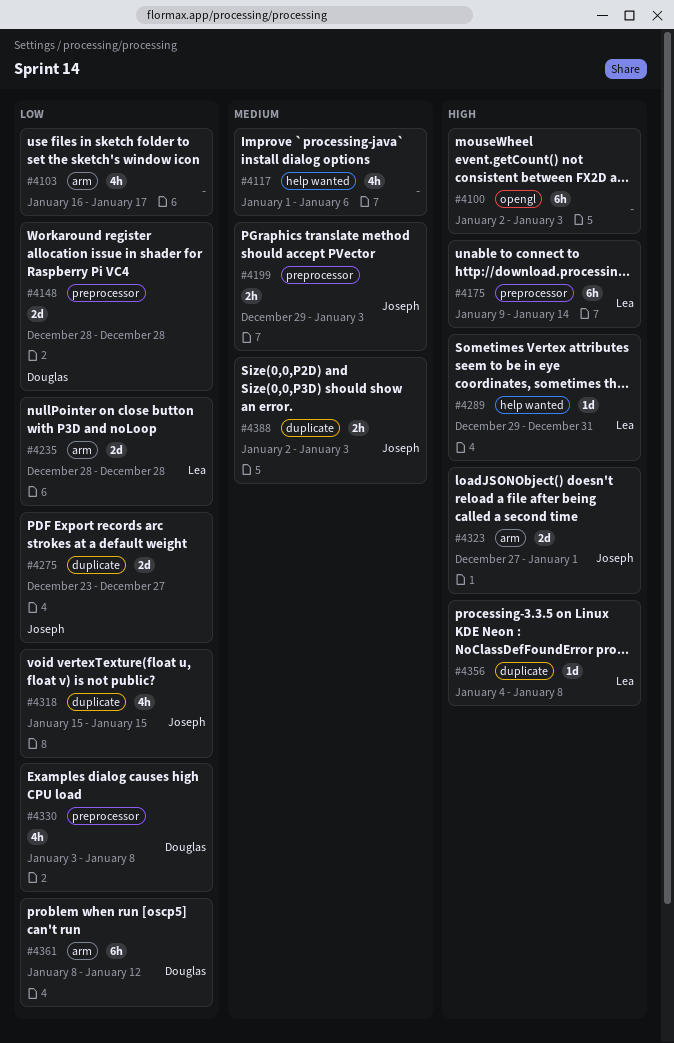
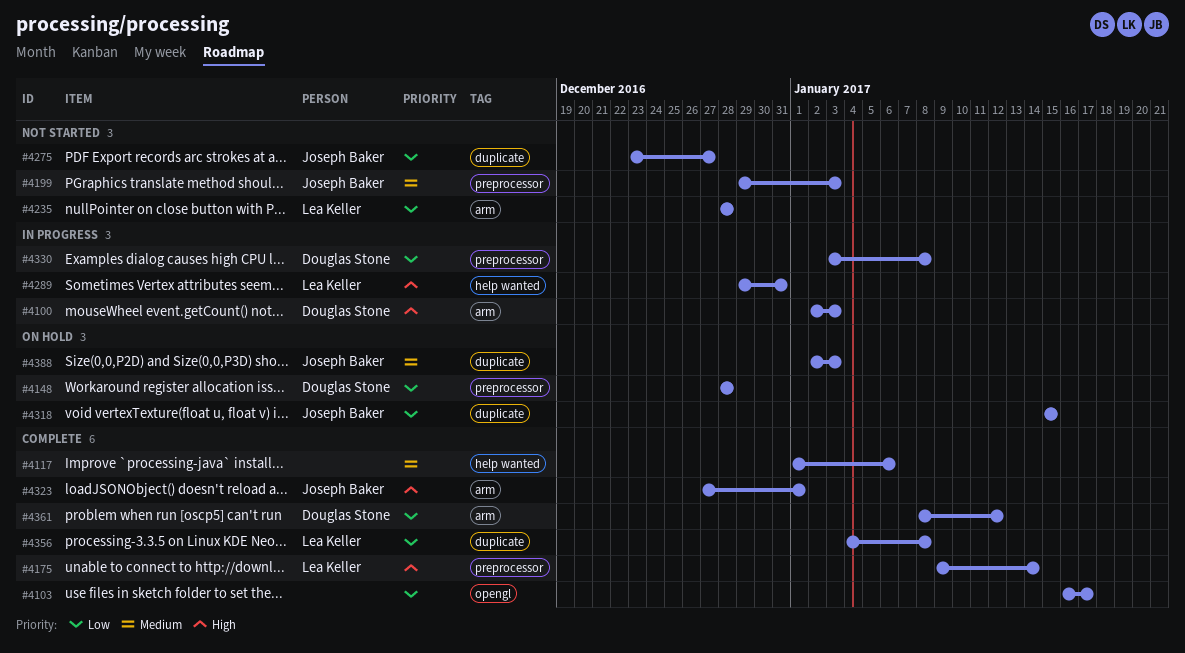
#4100, owner: none -> Douglas Stone
#4100, label: opengl -> arm
#4103, label: arm -> opengl
#4356, priority: High -> Low

